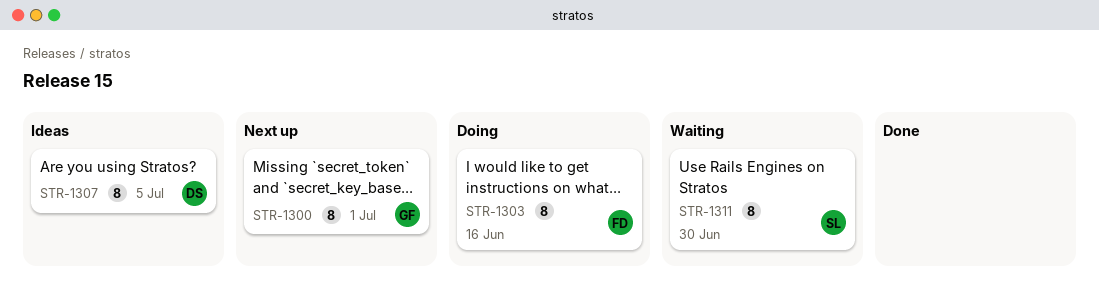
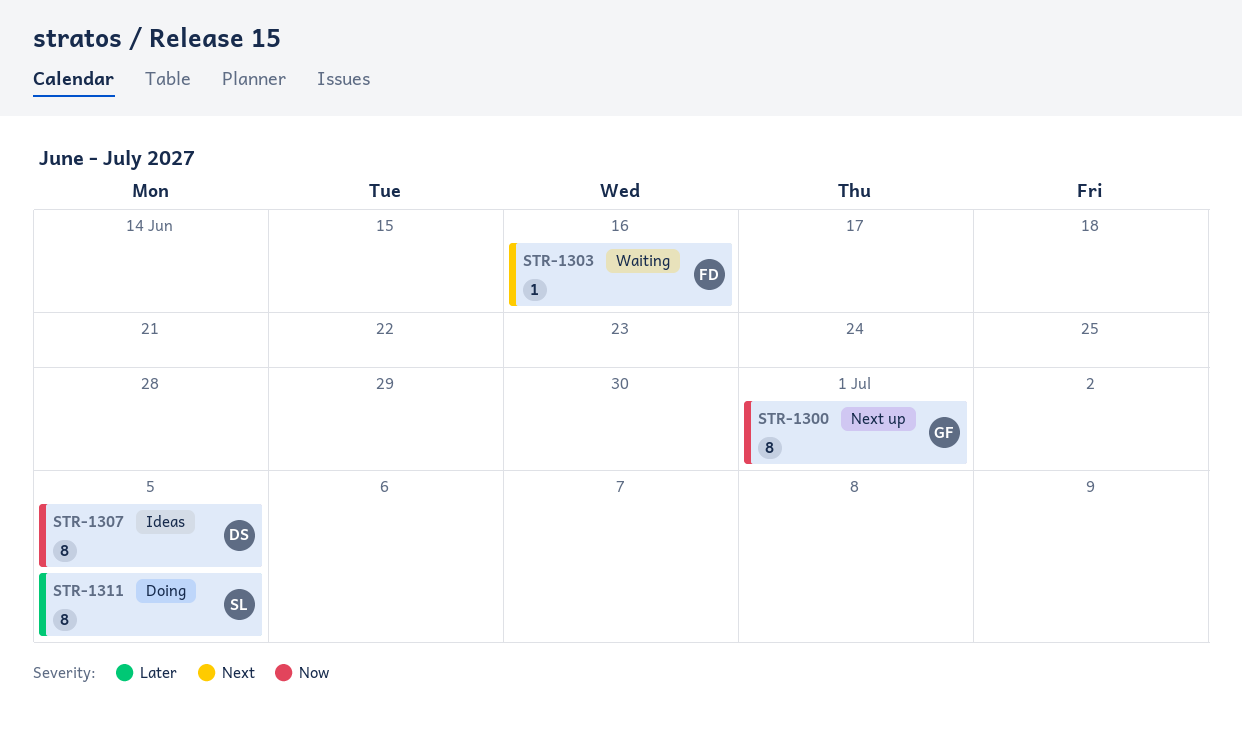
STR-1303, status: Doing -> Waiting
STR-1303, estimate: 8 -> 1
STR-1311, status: Waiting -> Doing
STR-1311, due: Jun 30 -> Jul 5

